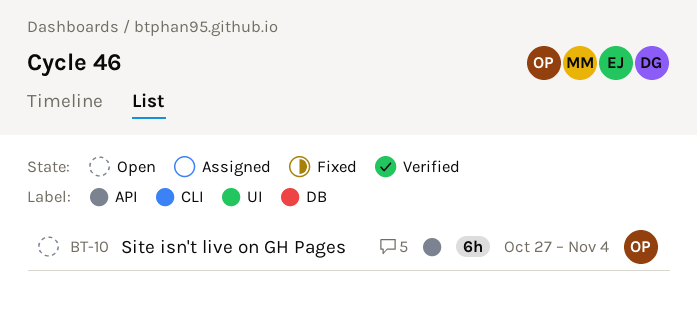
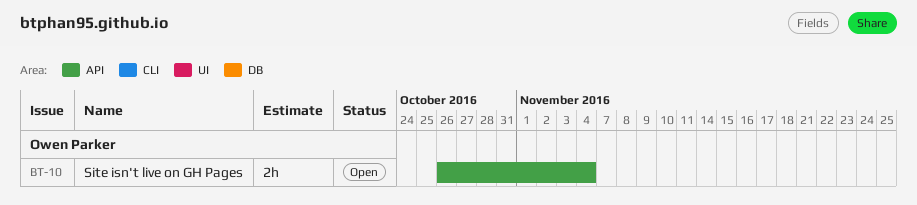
BT-10, estimate: 6h -> 2h
BT-10, start: Oct 27 -> Oct 26

